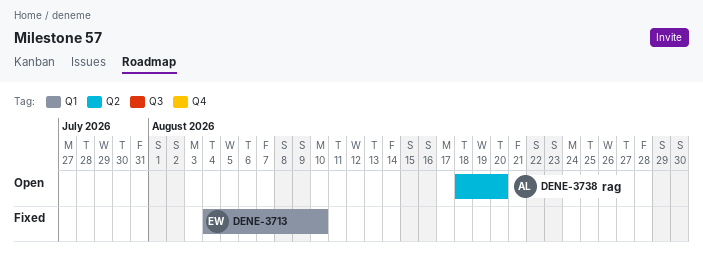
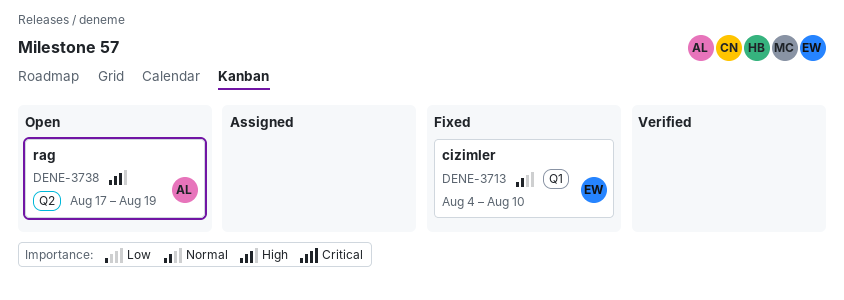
DENE-3738, start: Aug 18 -> Aug 17
DENE-3738, due: Aug 20 -> Aug 19

